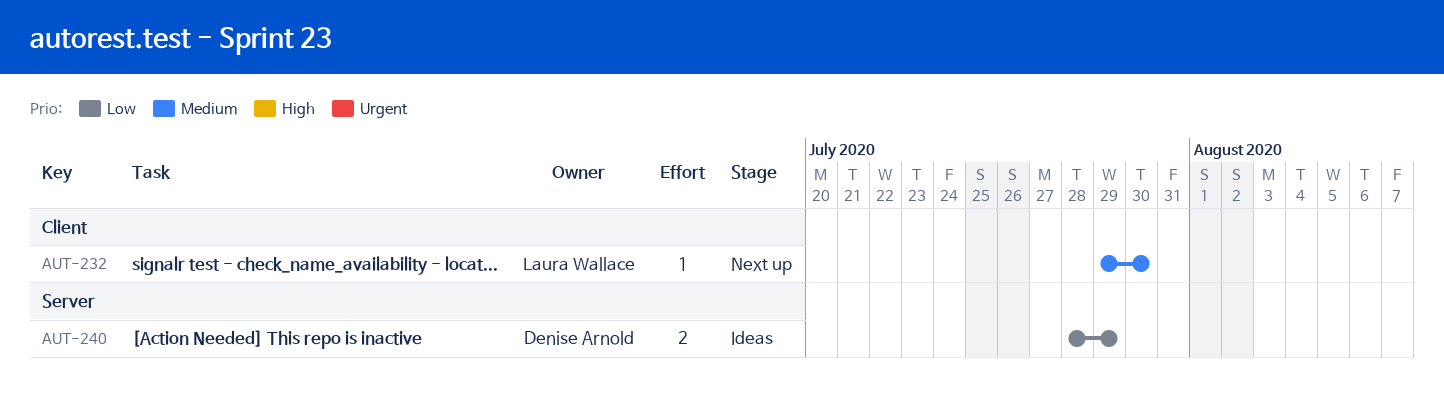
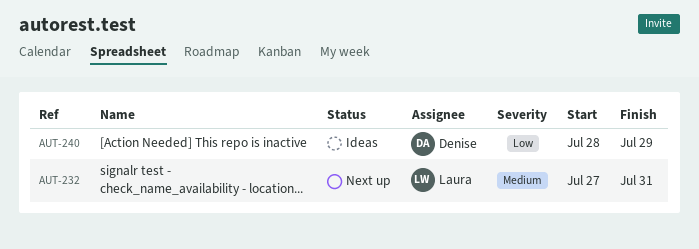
AUT-232, start: Jul 29 -> Jul 27
AUT-232, due: Jul 30 -> Jul 31

